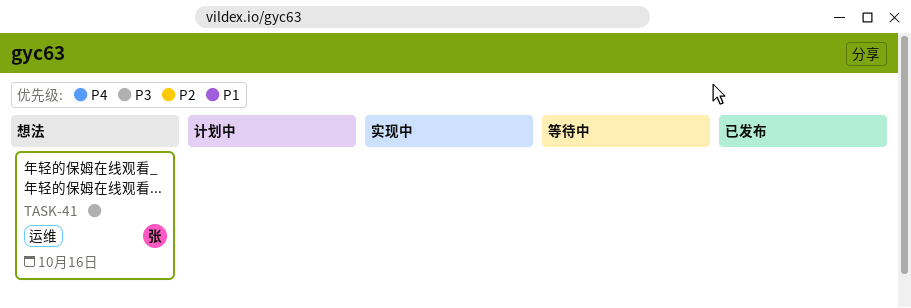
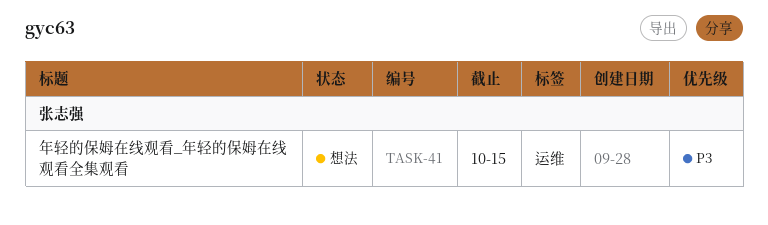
TASK-41, due: Oct 16 -> Oct 15

